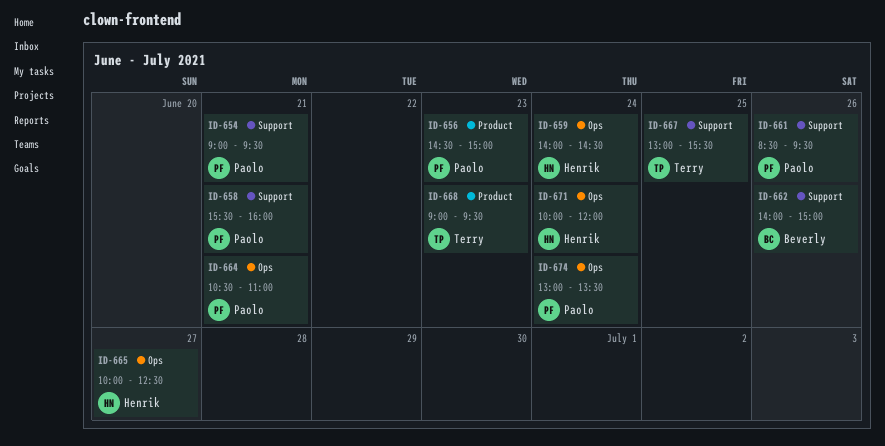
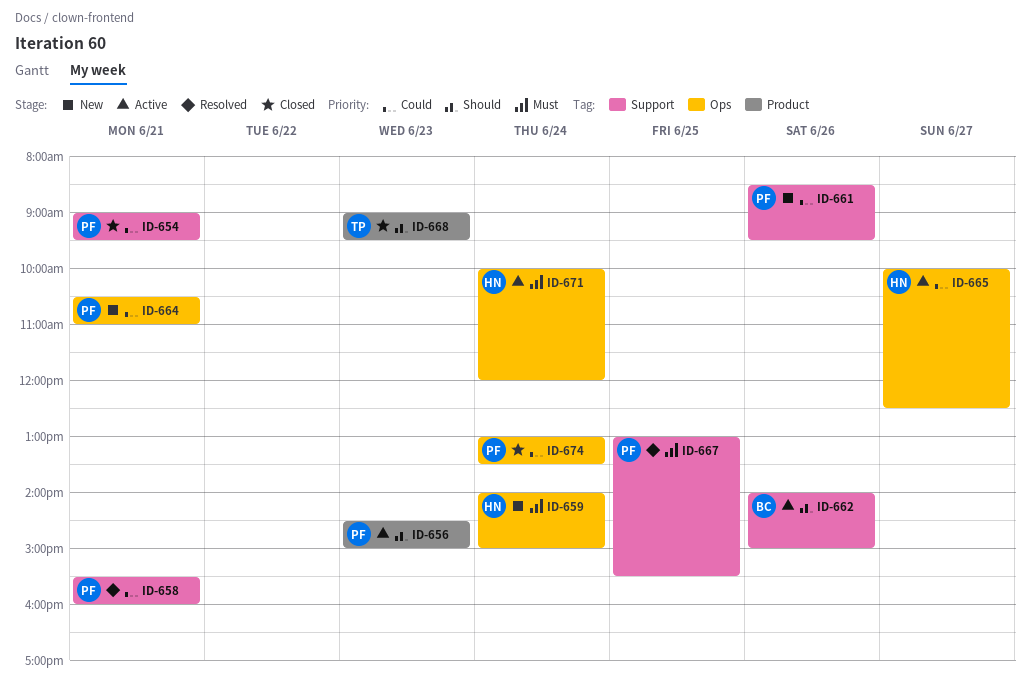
ID-659, ends: 14:30 -> 15:00
ID-667, owner: Terry -> Paolo

